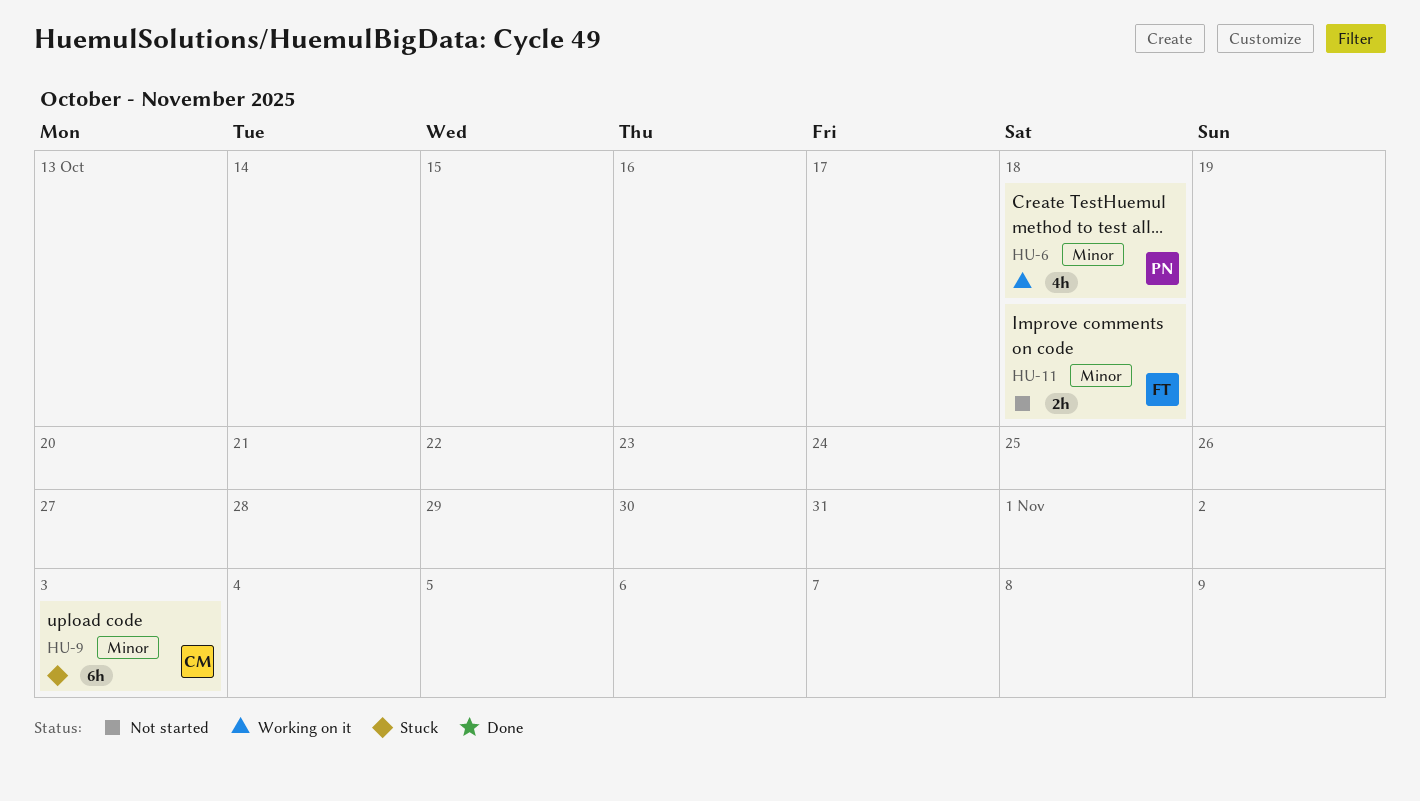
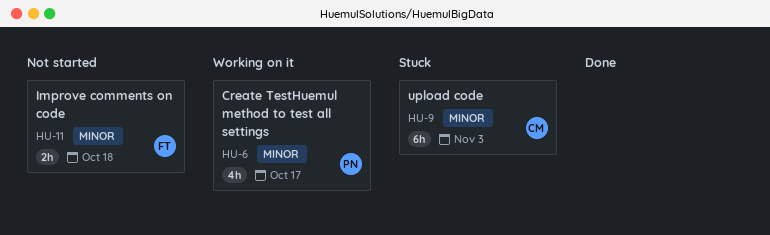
HU-6, due: Oct 18 -> Oct 17

